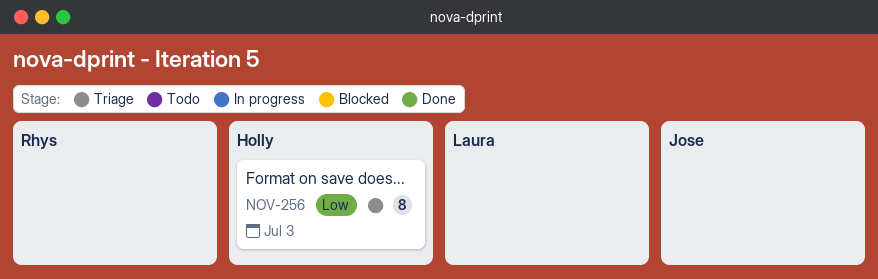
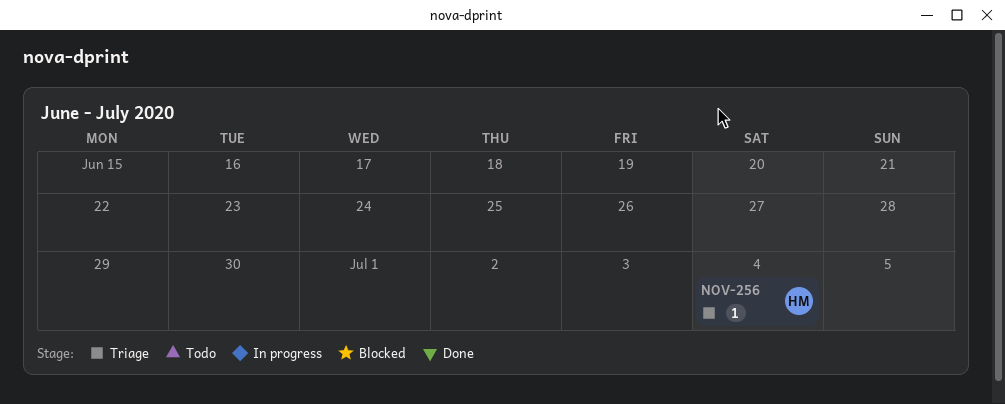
NOV-256, estimate: 8 -> 1
NOV-256, due: Jul 3 -> Jul 4

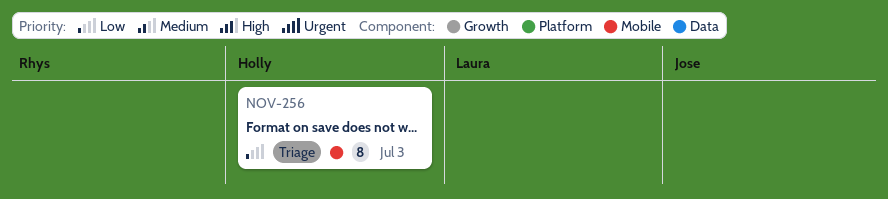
NOV-256, estimate: 1 -> 8
NOV-256, due: Jul 4 -> Jul 3

